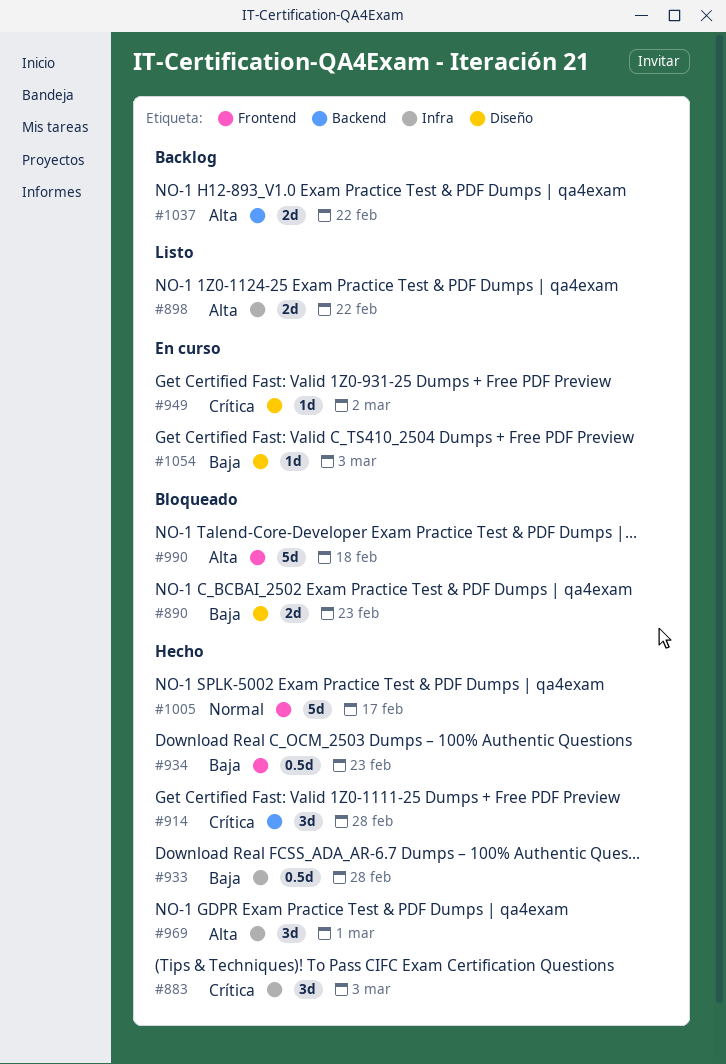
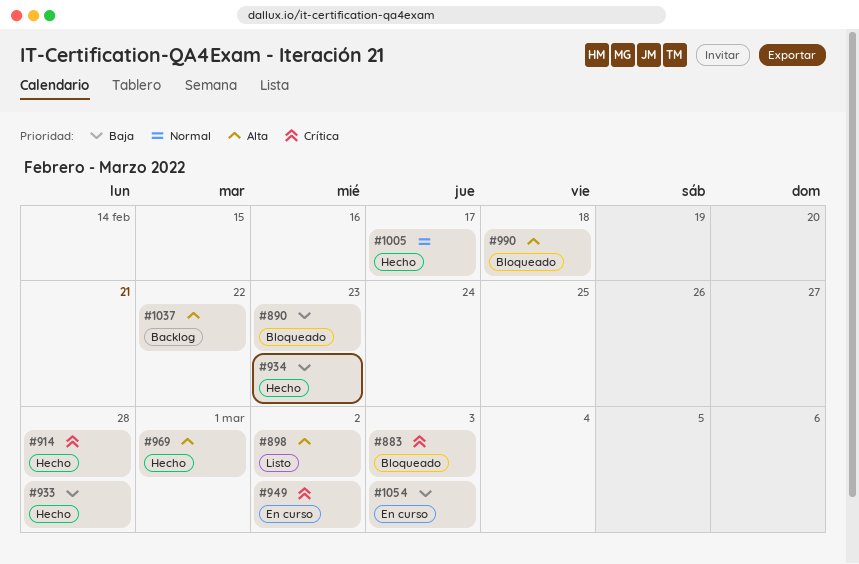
#883, status: Hecho -> Bloqueado
#898, due: Feb 22 -> Mar 2

